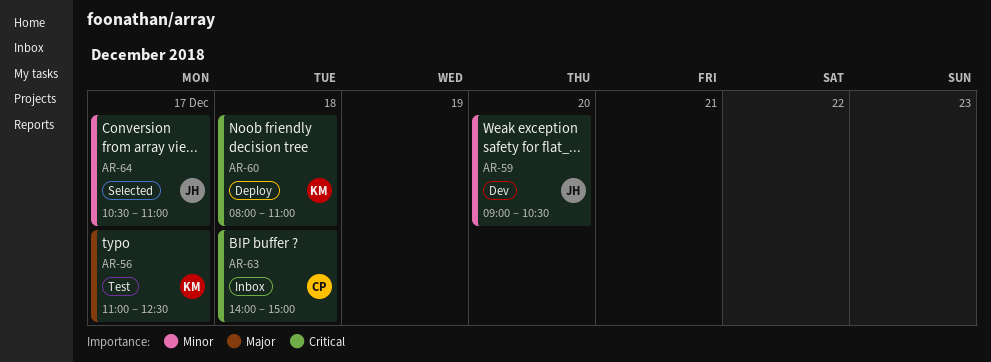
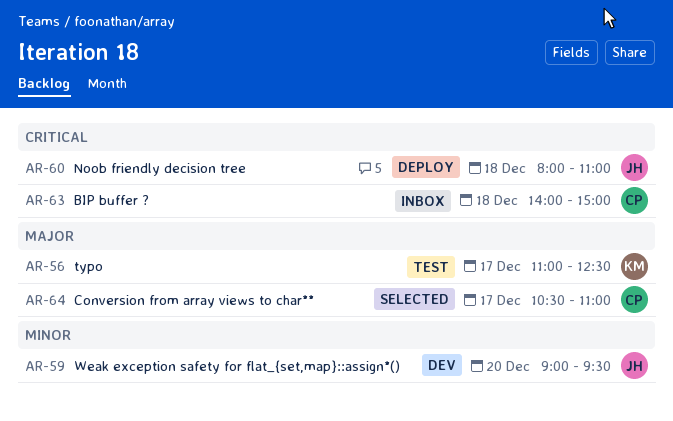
AR-59, ends: 10:30 -> 09:30
AR-60, owner: KM -> JH
AR-64, owner: JH -> CP
AR-64, priority: Minor -> Major

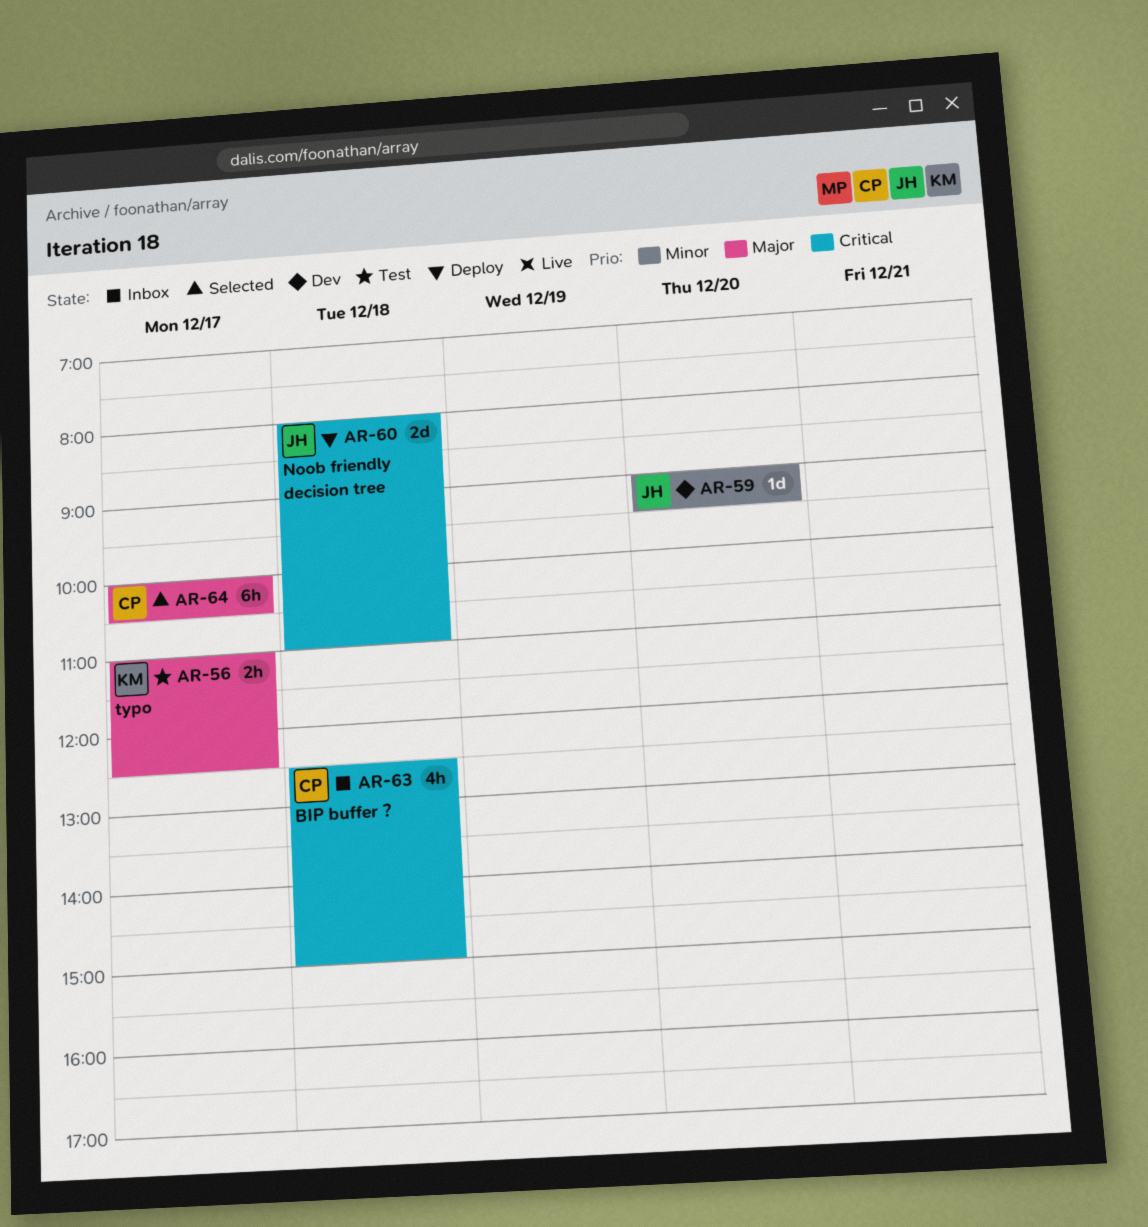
AR-63, begins: 14:00 -> 12:30
AR-64, begins: 10:30 -> 10:00
AR-64, ends: 11:00 -> 10:30

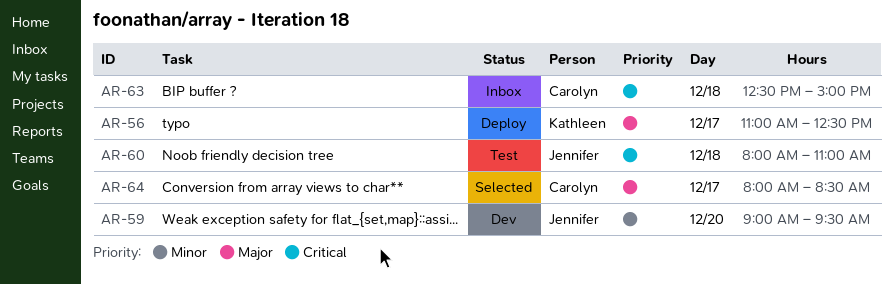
AR-56, status: Test -> Deploy
AR-60, status: Deploy -> Test
AR-64, begins: 10:00 -> 08:00
AR-64, ends: 10:30 -> 08:30

